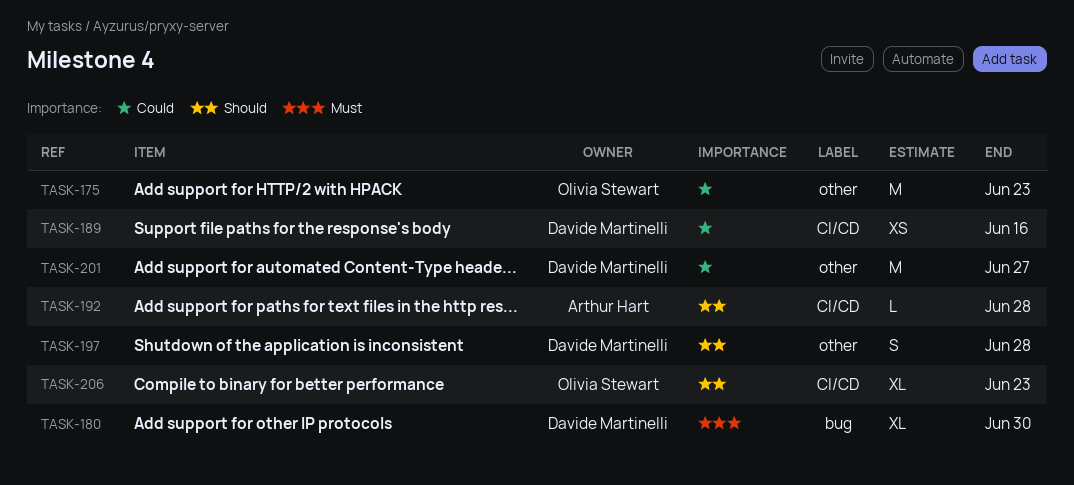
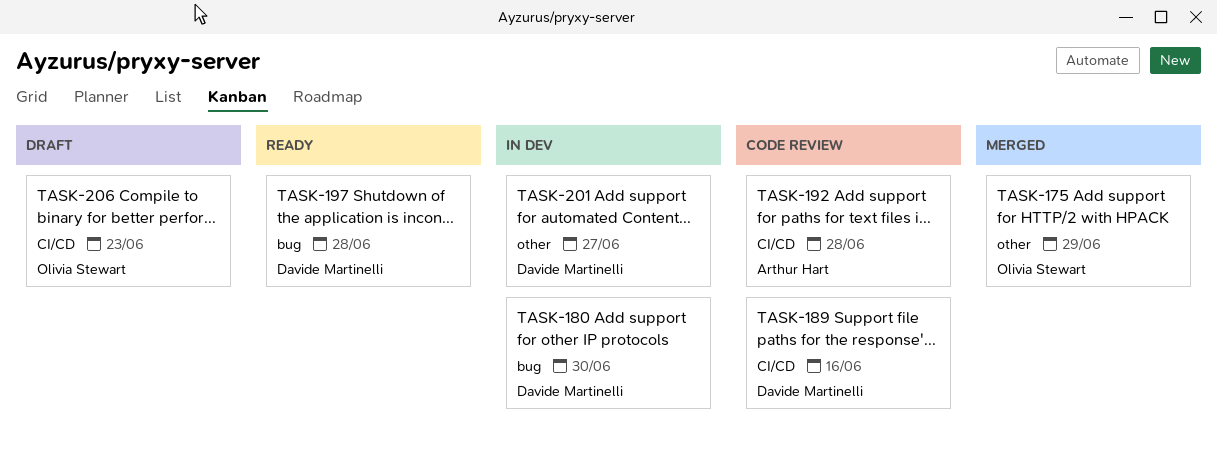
TASK-175, due: Jun 23 -> Jun 29
TASK-197, label: other -> bug

